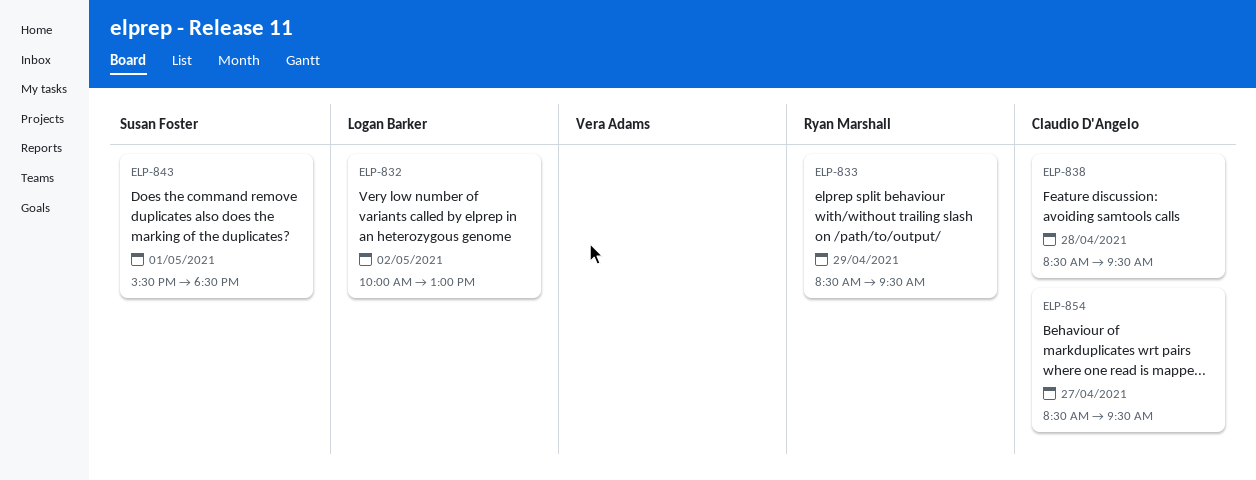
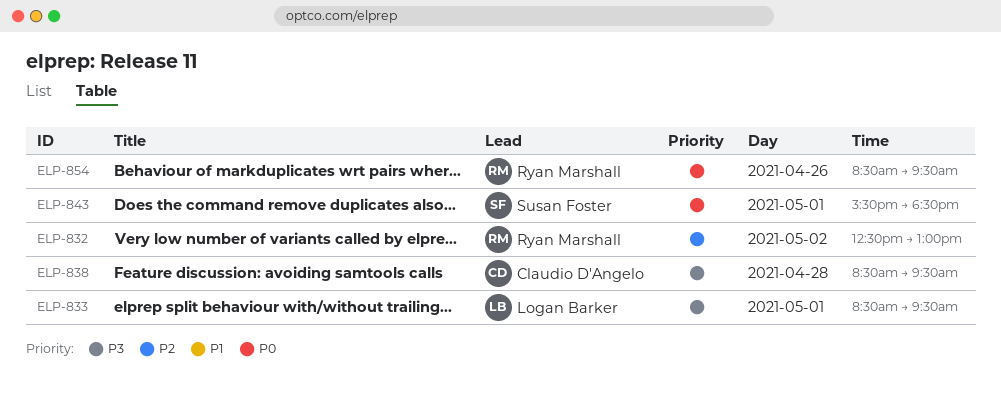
ELP-832, owner: Logan Barker -> Ryan Marshall
ELP-832, begins: 10:00 -> 12:30
ELP-833, owner: Ryan Marshall -> Logan Barker
ELP-833, day: Apr 29 -> May 1
ELP-854, owner: Claudio D'Angelo -> Ryan Marshall
ELP-854, day: Apr 27 -> Apr 26

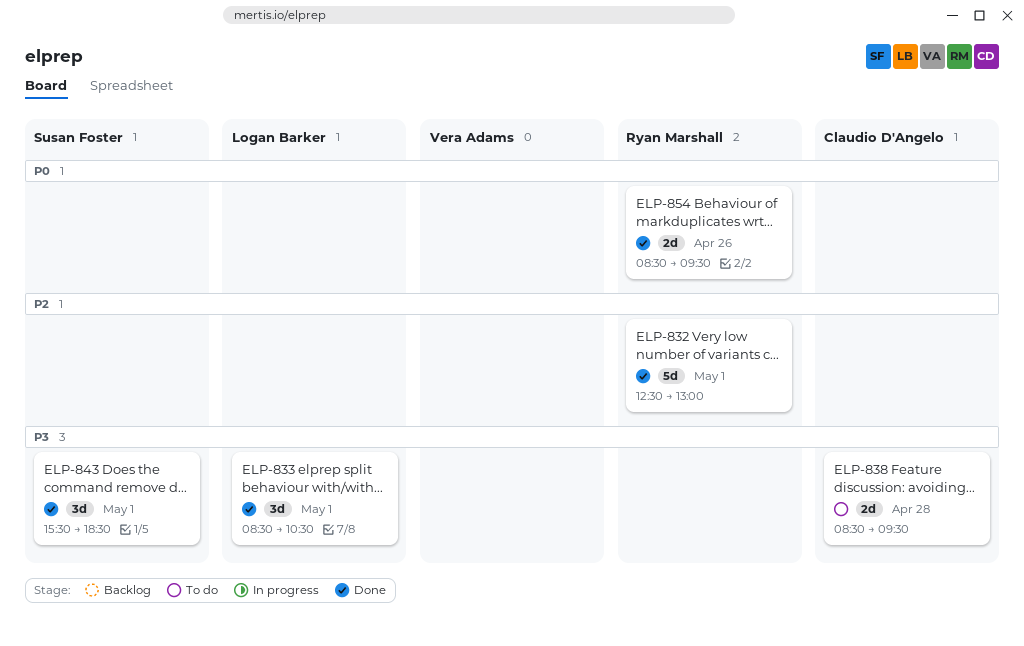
ELP-832, day: May 2 -> May 1
ELP-833, ends: 09:30 -> 10:30
ELP-843, priority: P0 -> P3

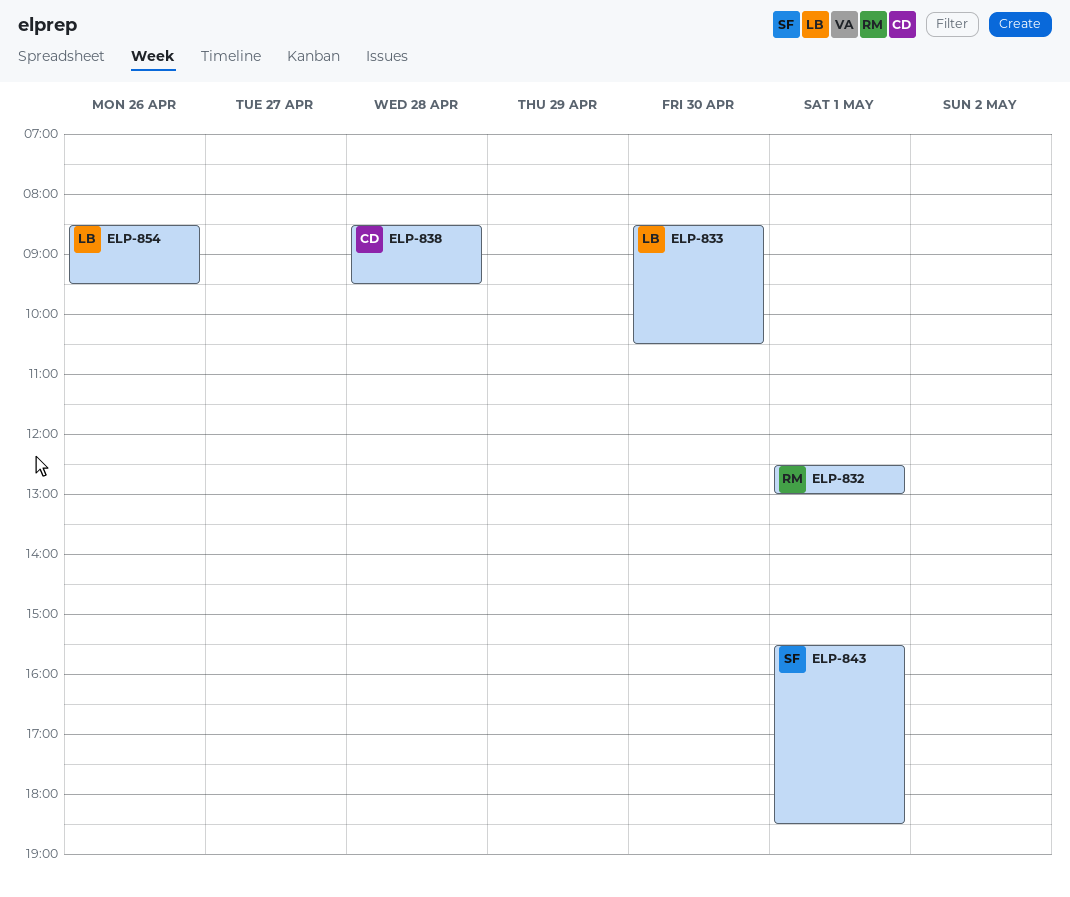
ELP-833, day: May 1 -> Apr 30
ELP-854, owner: Ryan Marshall -> Logan Barker

